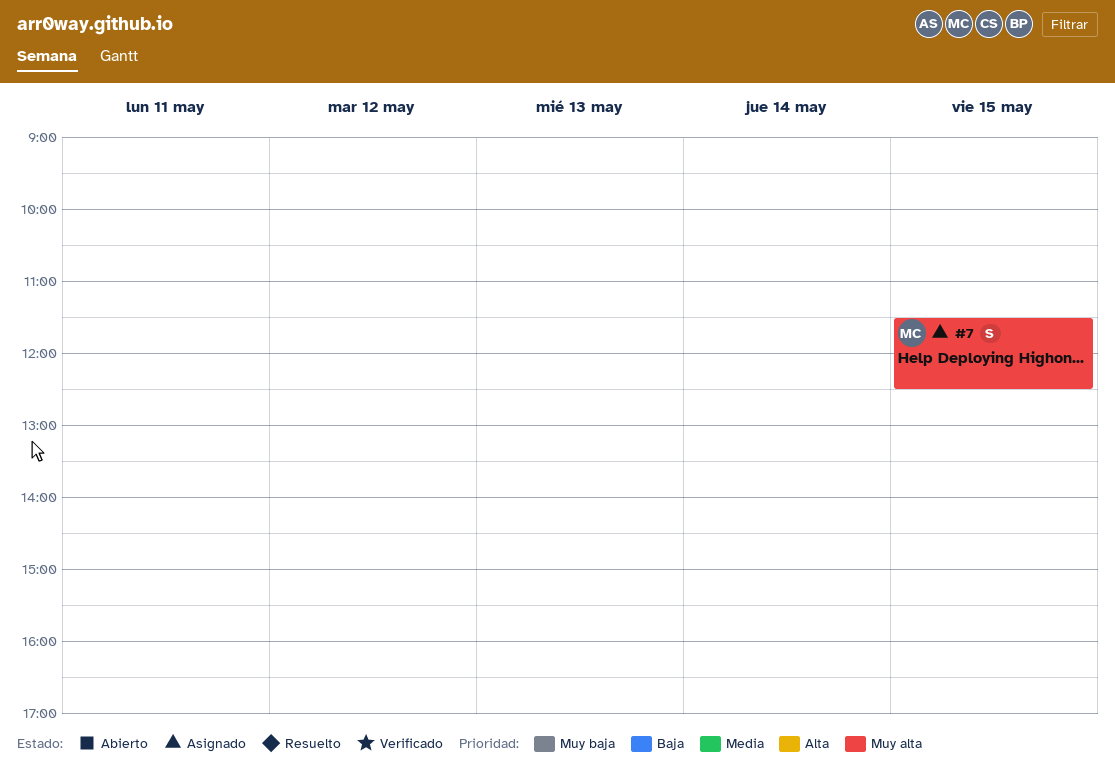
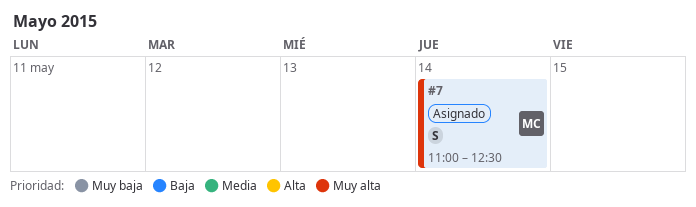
#7, day: May 15 -> May 14
#7, begins: 11:30 -> 11:00

